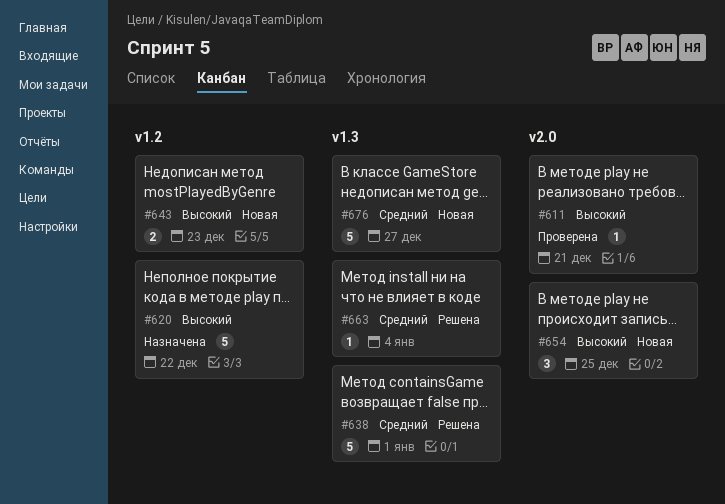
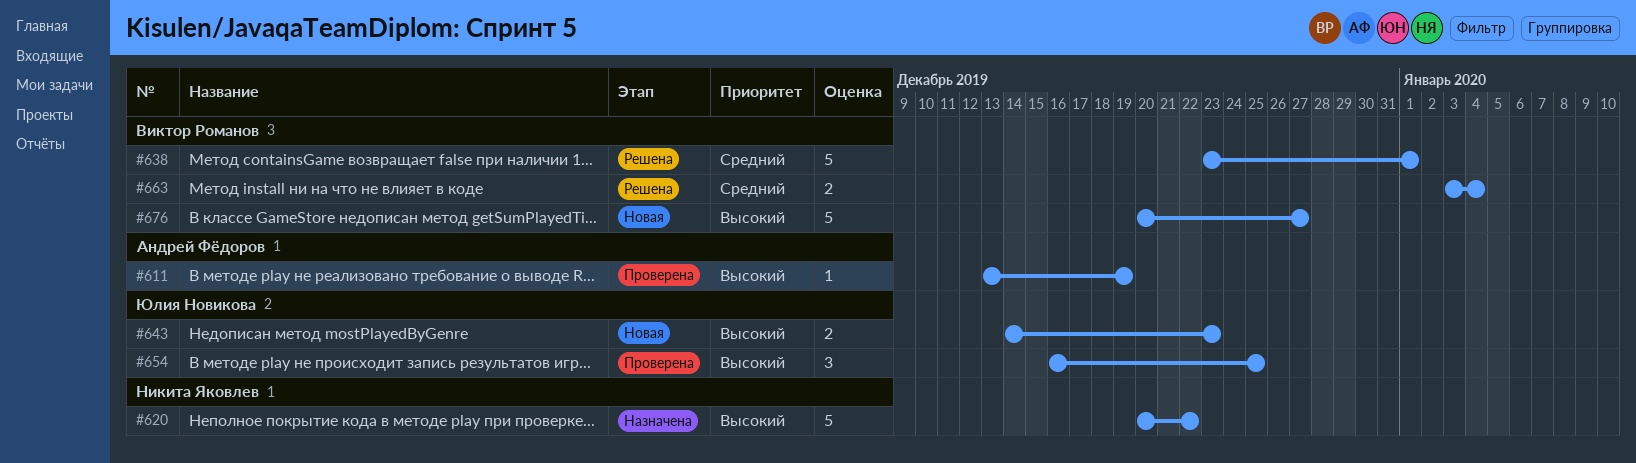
#611, due: Dec 21 -> Dec 19
#654, status: Новая -> Проверена
#663, estimate: 1 -> 2
#676, priority: Средний -> Высокий

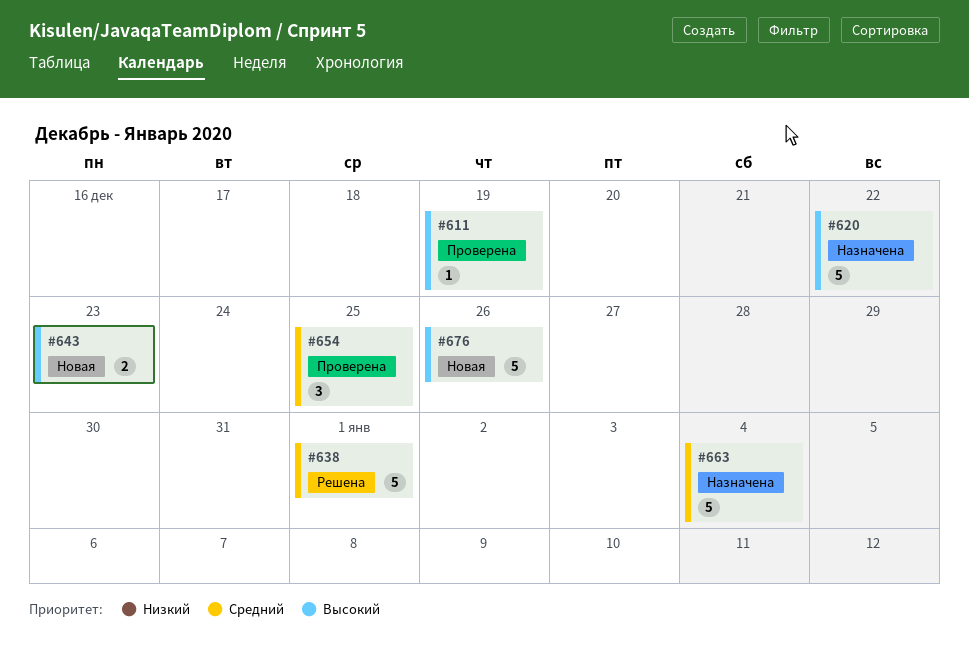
#654, priority: Высокий -> Средний
#663, status: Решена -> Назначена
#663, estimate: 2 -> 5
#676, due: Dec 27 -> Dec 26

